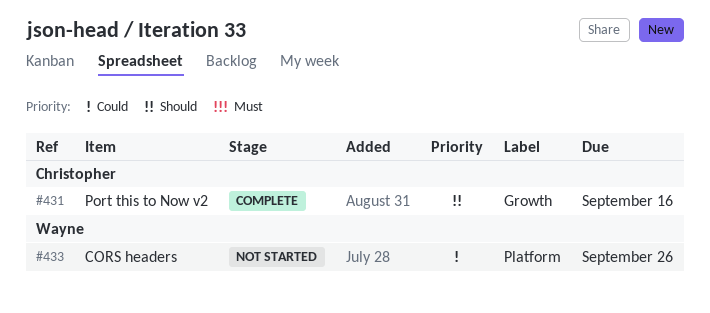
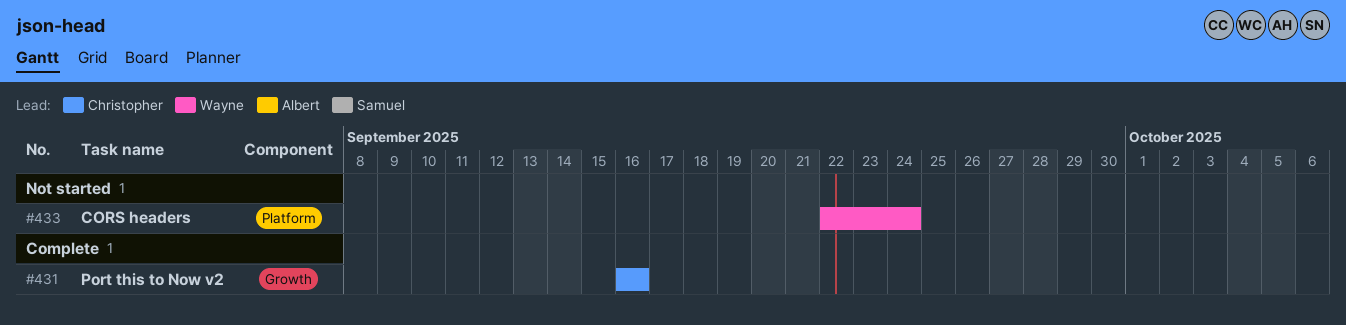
#433, due: Sep 26 -> Sep 24

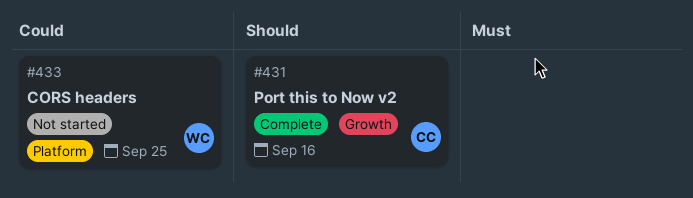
#433, due: Sep 24 -> Sep 25

